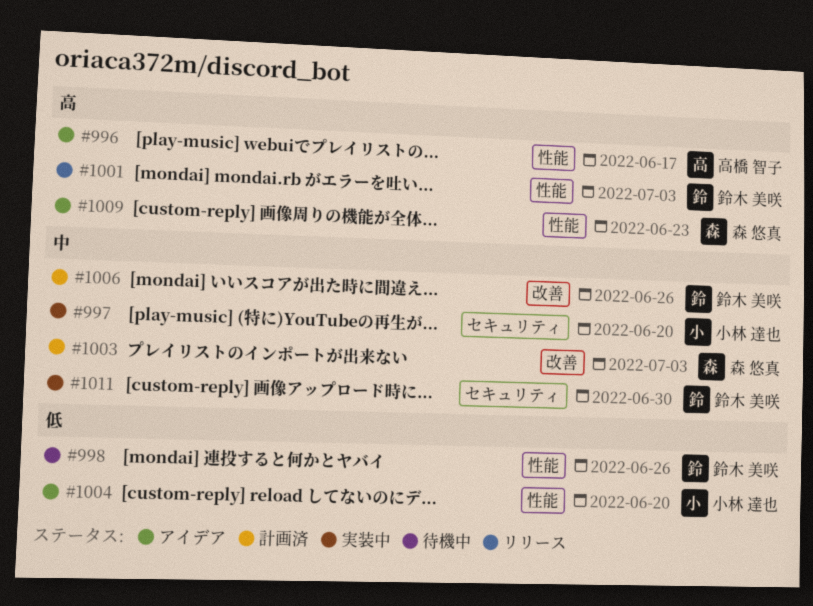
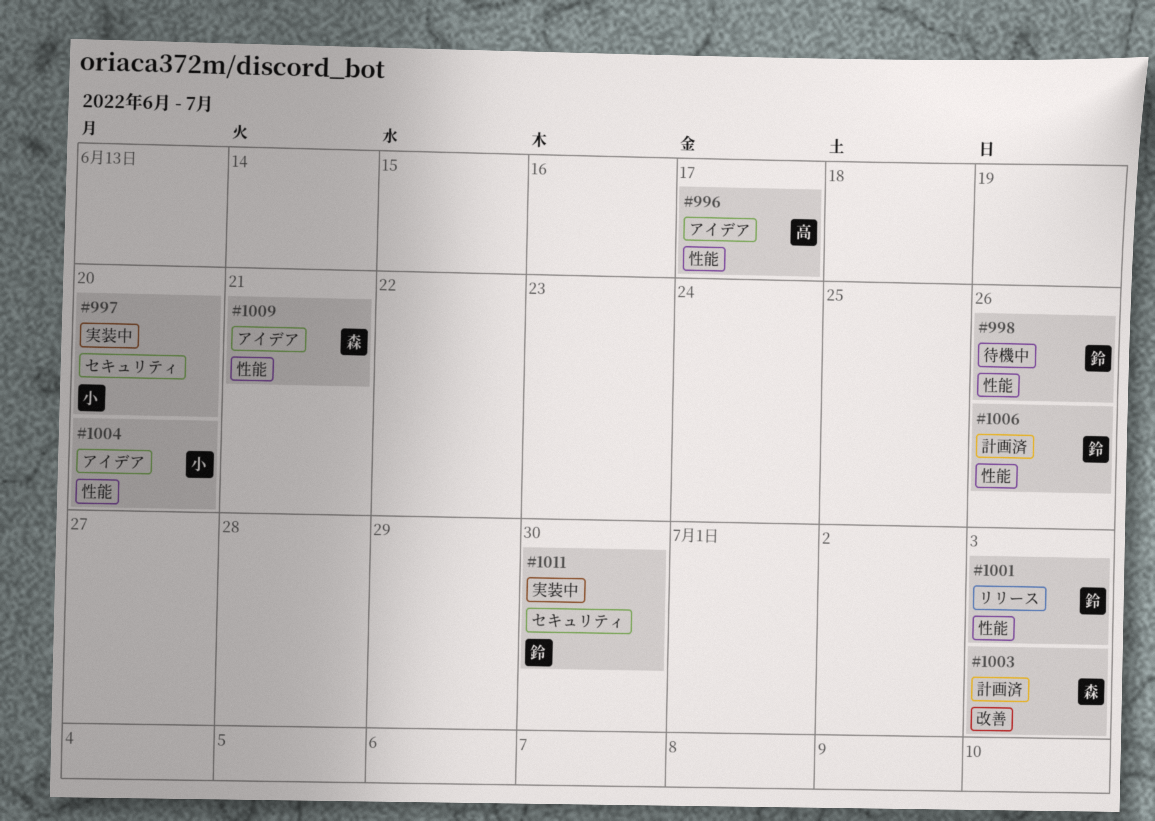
#1006, label: 改善 -> 性能
#1009, due: Jun 23 -> Jun 21

